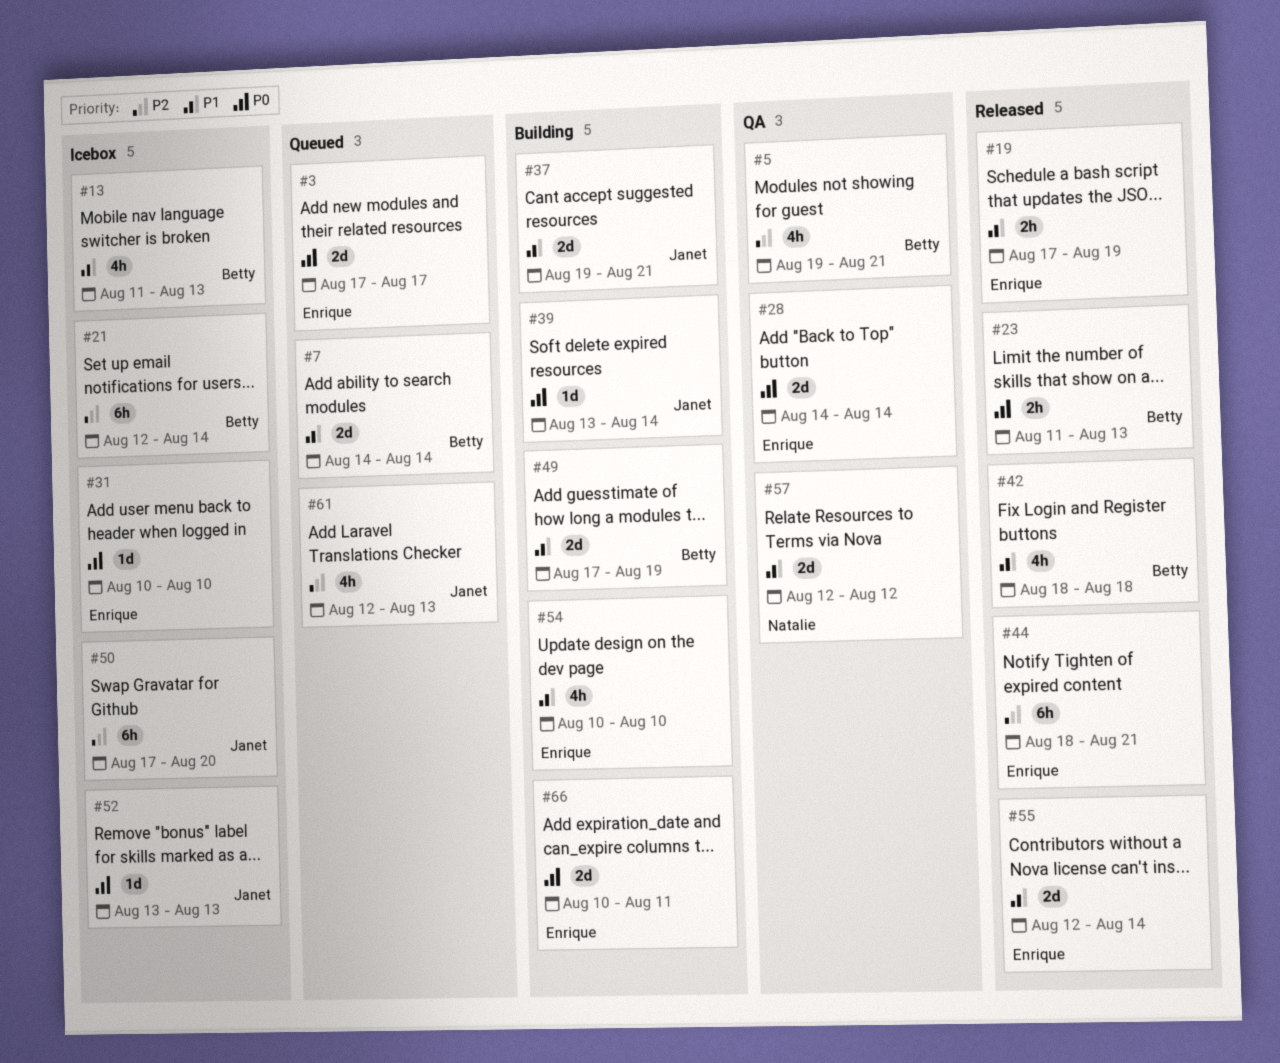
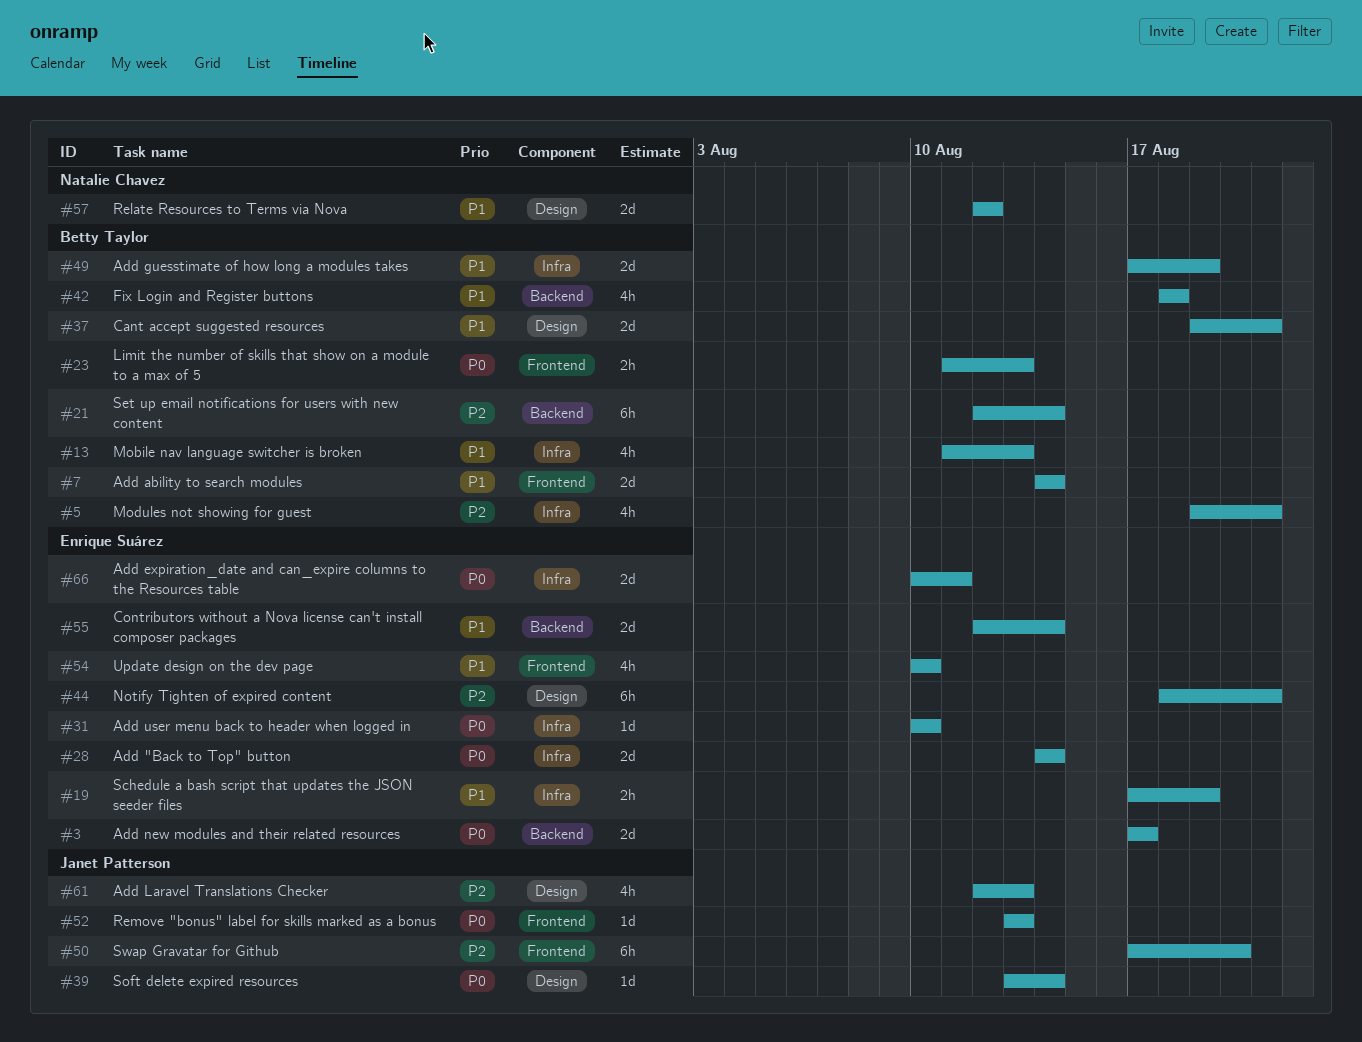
#37, owner: Janet Patterson -> Betty Taylor

